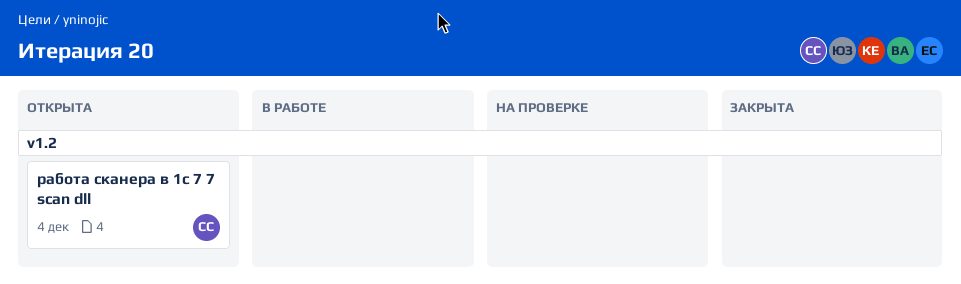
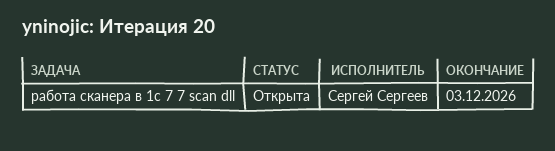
работа сканера в 1с 7 7 scan dll, due: Dec 4 -> Dec 3

